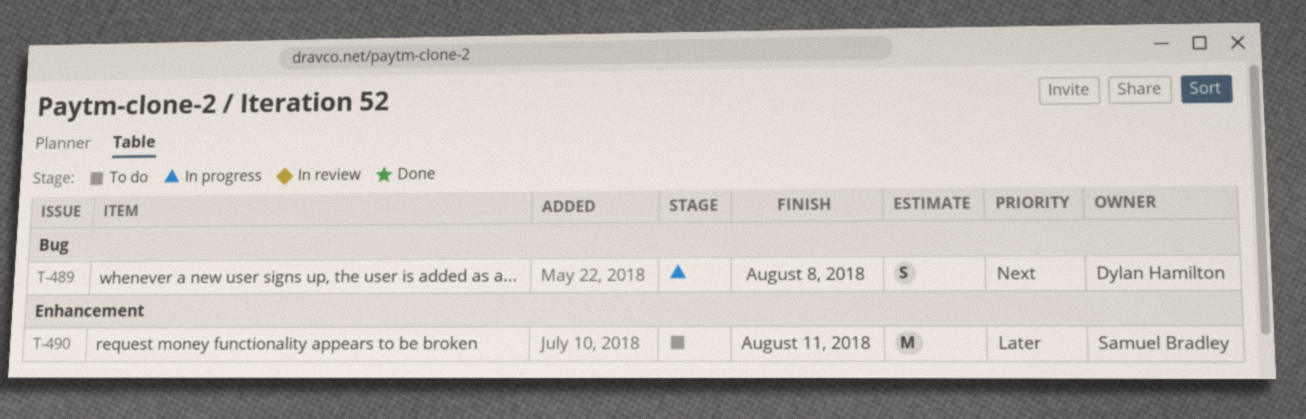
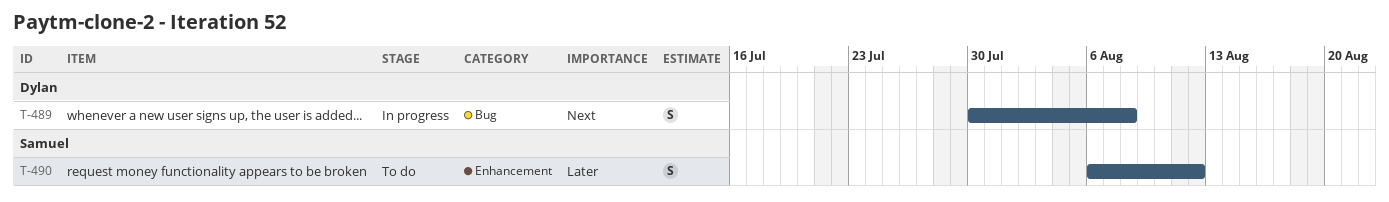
T-490, estimate: M -> S
T-490, due: Aug 11 -> Aug 12

